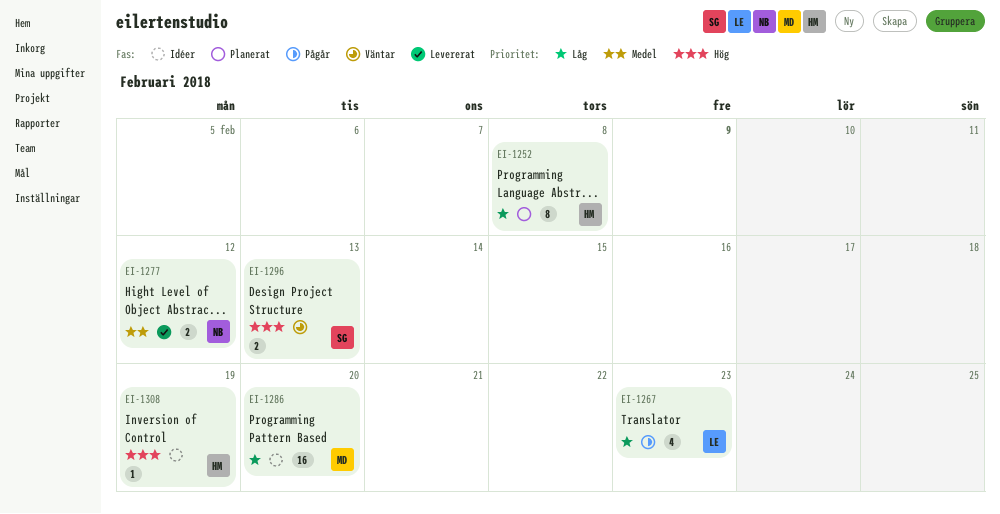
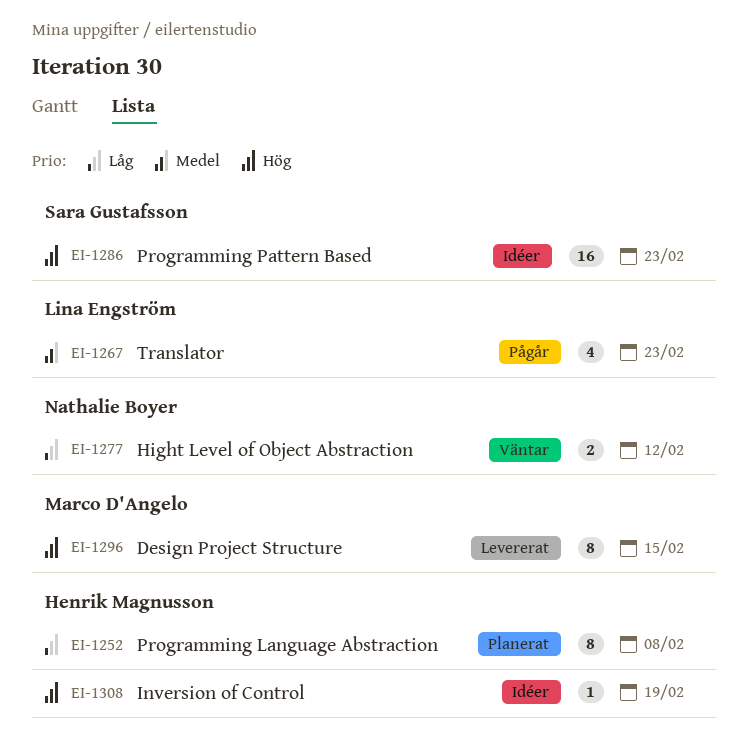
EI-1267, priority: Låg -> Medel
EI-1277, status: Levererat -> Väntar
EI-1277, priority: Medel -> Låg
EI-1286, owner: Marco D'Angelo -> Sara Gustafsson
EI-1286, priority: Låg -> Hög
EI-1286, due: Feb 20 -> Feb 23
EI-1296, status: Väntar -> Levererat
EI-1296, owner: Sara Gustafsson -> Marco D'Angelo
EI-1296, estimate: 2 -> 8
EI-1296, due: Feb 13 -> Feb 15

